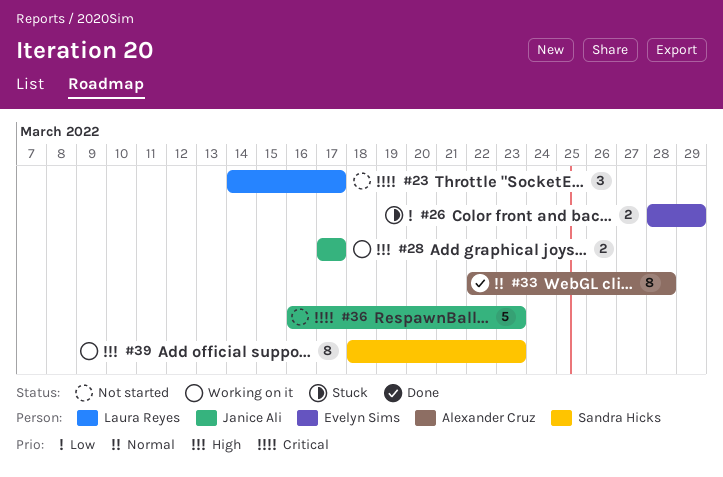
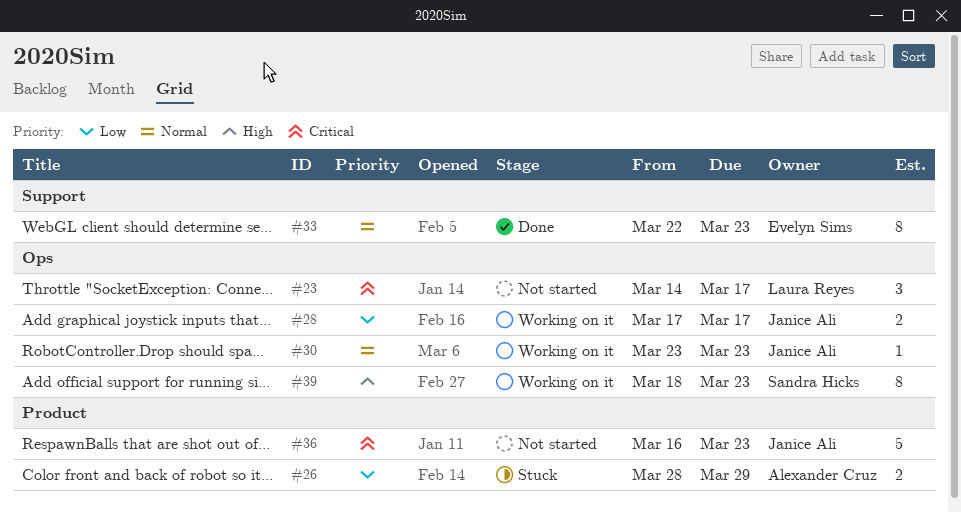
#26, owner: Evelyn Sims -> Alexander Cruz
#28, priority: High -> Low
#30: none -> present
#33, owner: Alexander Cruz -> Evelyn Sims
#33, due: Mar 28 -> Mar 23

